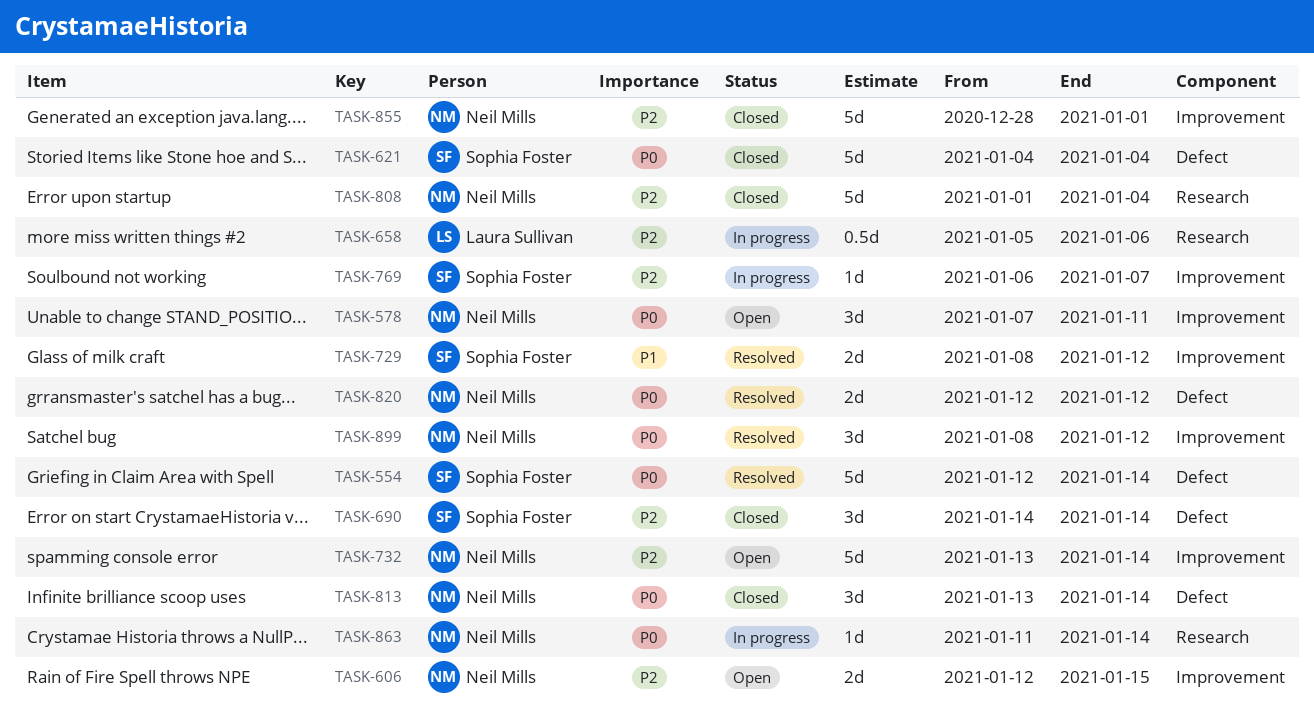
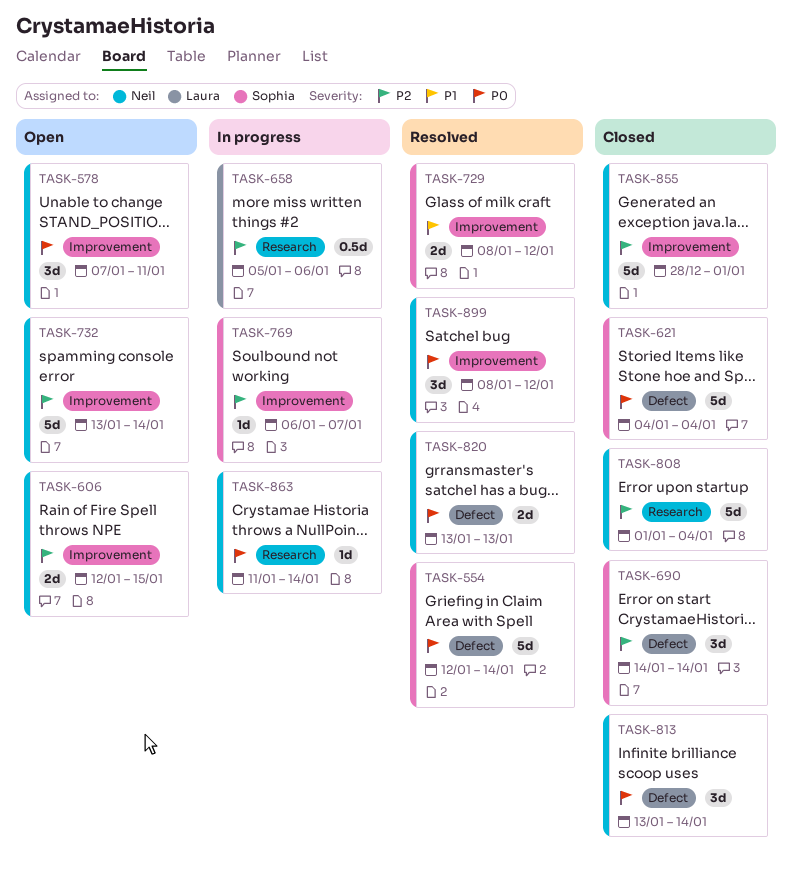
TASK-820, start: Jan 12 -> Jan 13
TASK-820, due: Jan 12 -> Jan 13

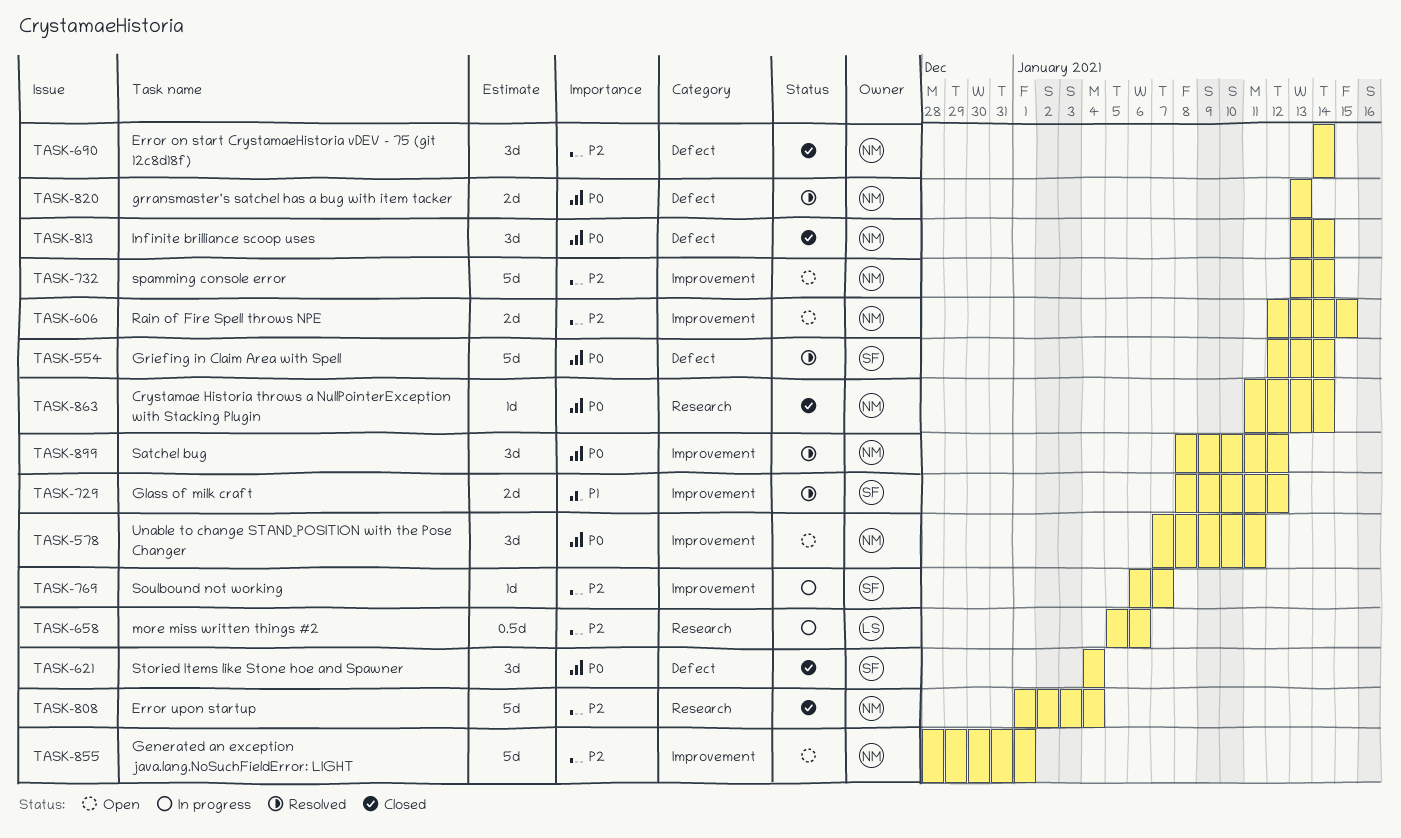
TASK-621, estimate: 5d -> 3d
TASK-690, owner: Sophia -> Neil
TASK-855, status: Closed -> Open
TASK-863, status: In progress -> Closed

